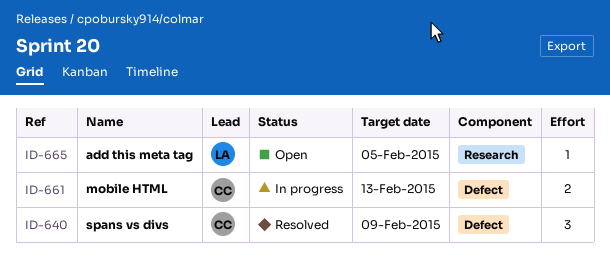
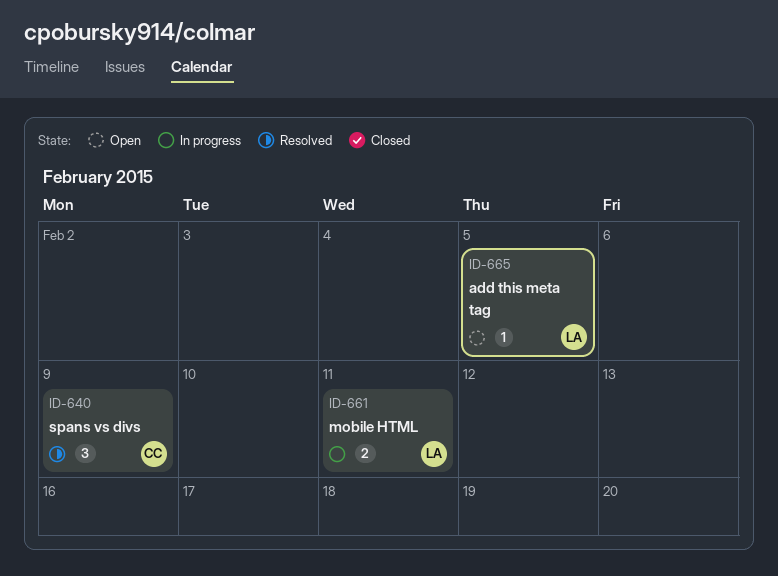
ID-661, owner: CC -> LA
ID-661, due: Feb 13 -> Feb 11

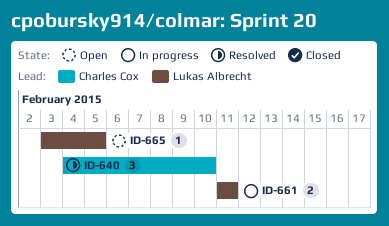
ID-640, due: Feb 9 -> Feb 10

